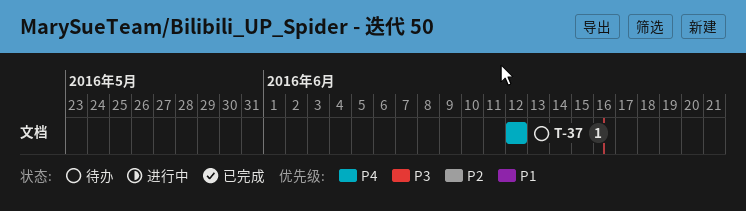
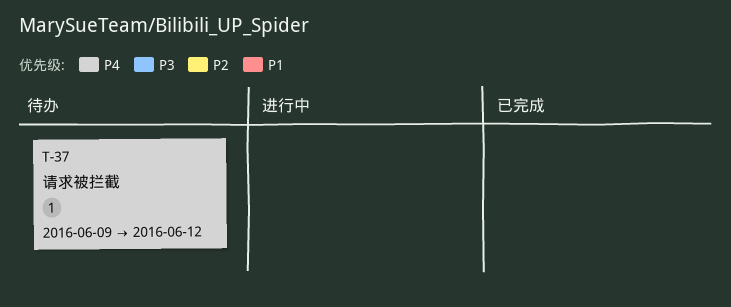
T-37, start: Jun 12 -> Jun 9

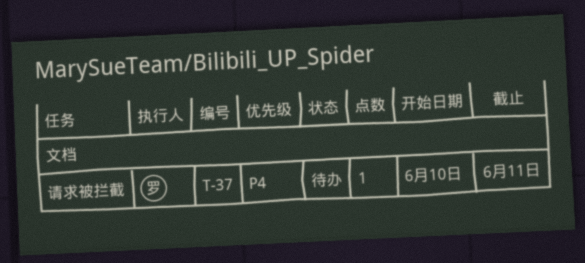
T-37, start: Jun 9 -> Jun 10
T-37, due: Jun 12 -> Jun 11

